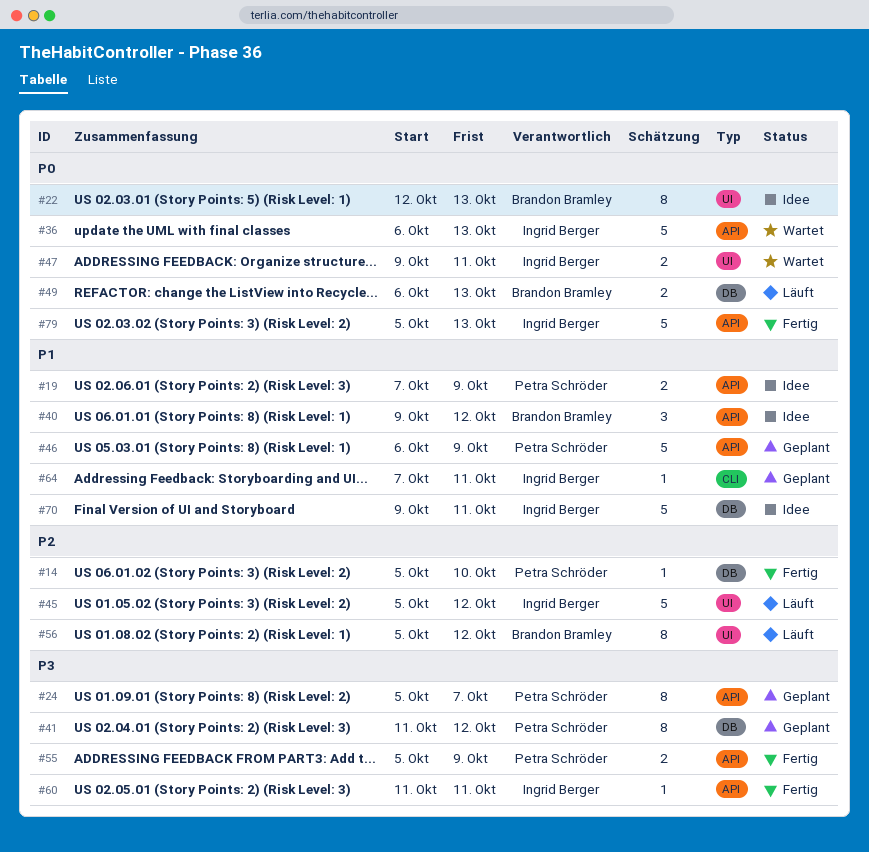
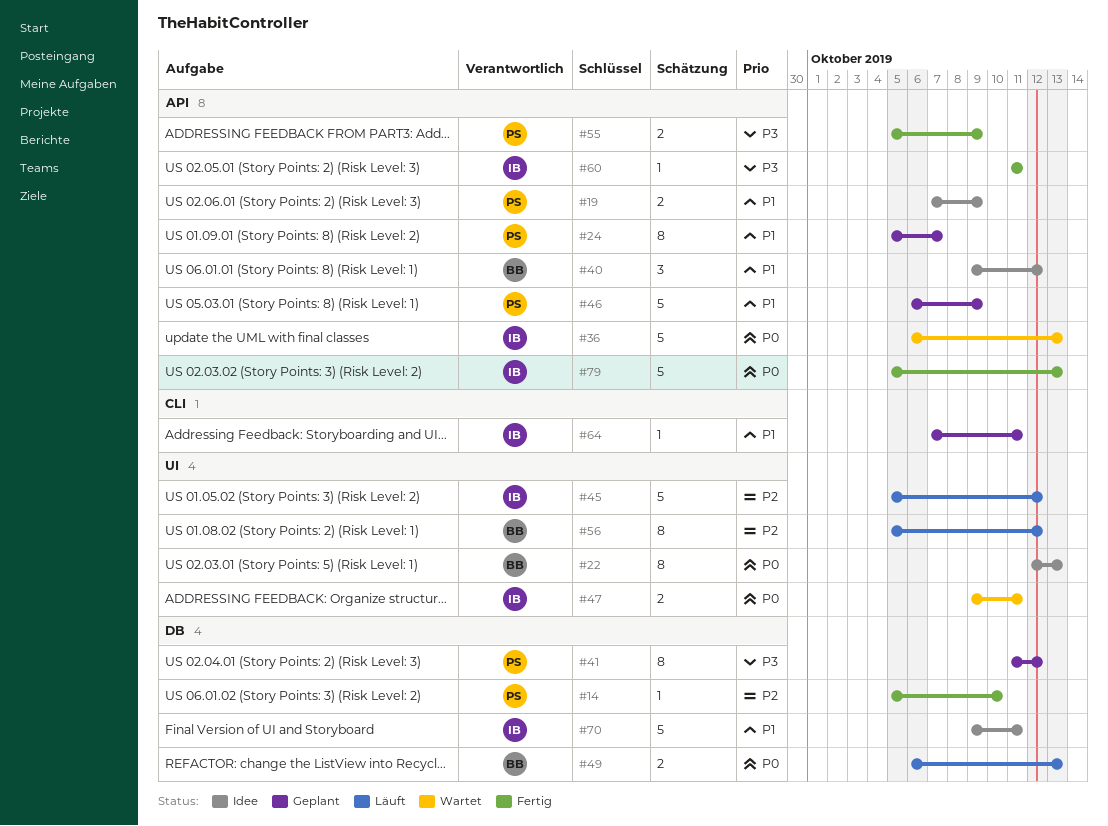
#24, priority: P3 -> P1

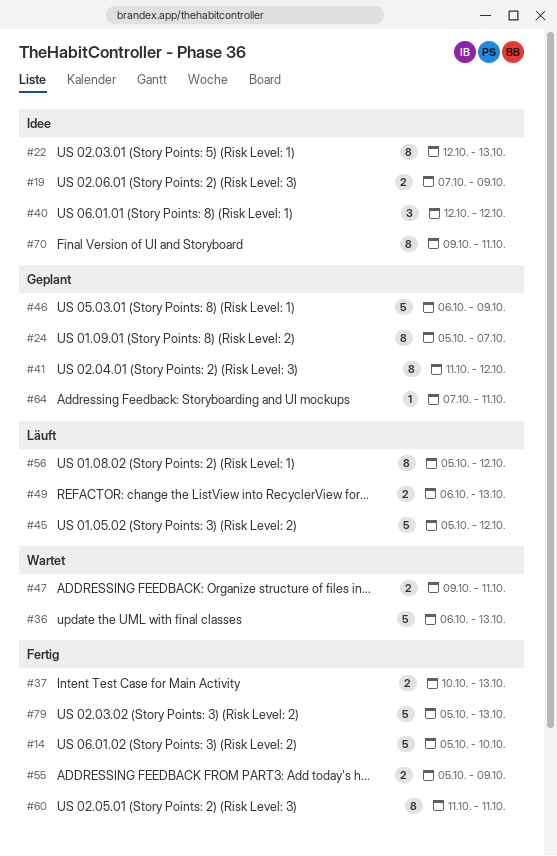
#14, estimate: 1 -> 5
#37: none -> present
#40, start: Oct 9 -> Oct 12
#60, estimate: 1 -> 8
#70, estimate: 5 -> 8

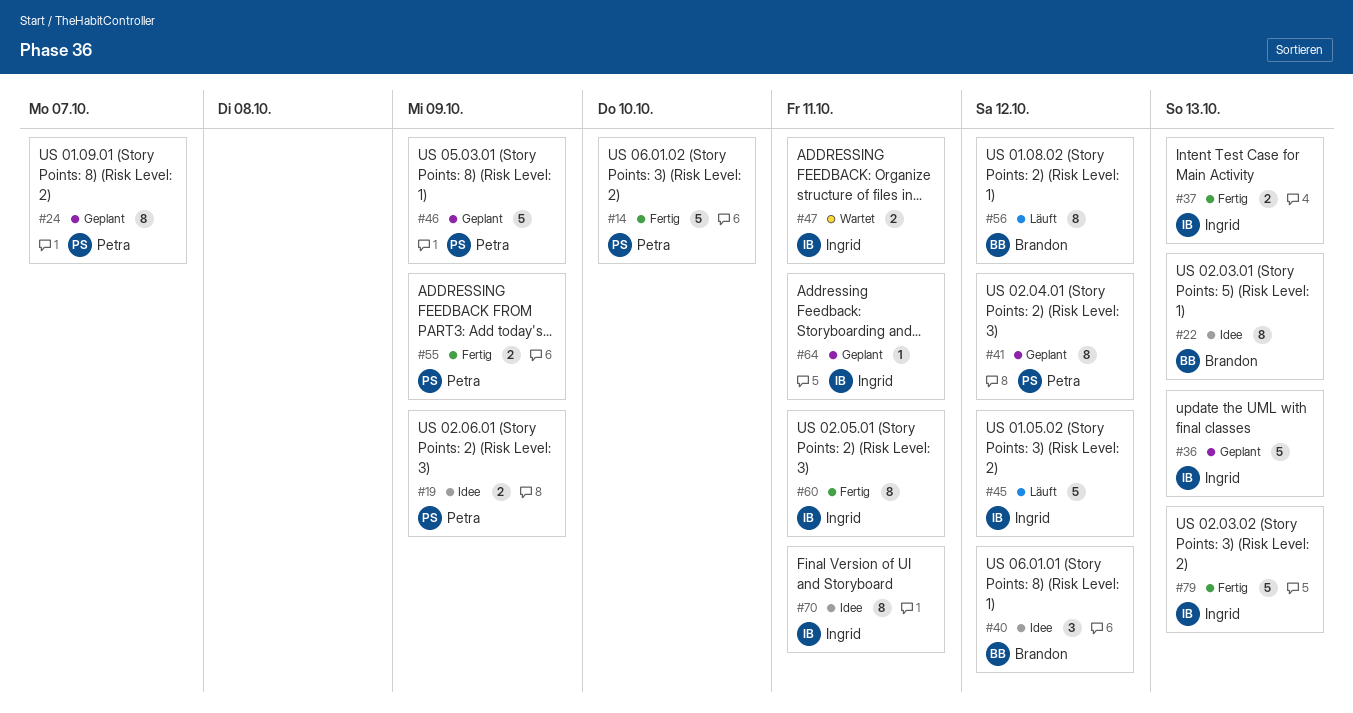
#36, status: Wartet -> Geplant
#49: present -> none

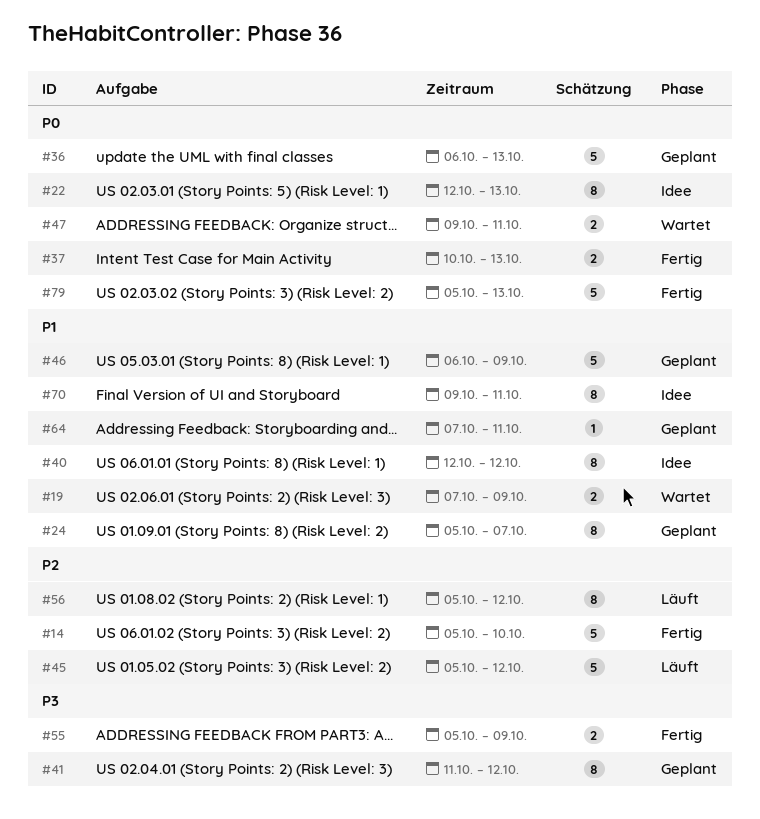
#19, status: Idee -> Wartet
#40, estimate: 3 -> 8
#60: present -> none

